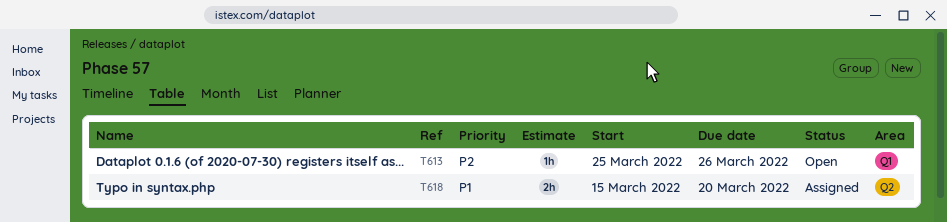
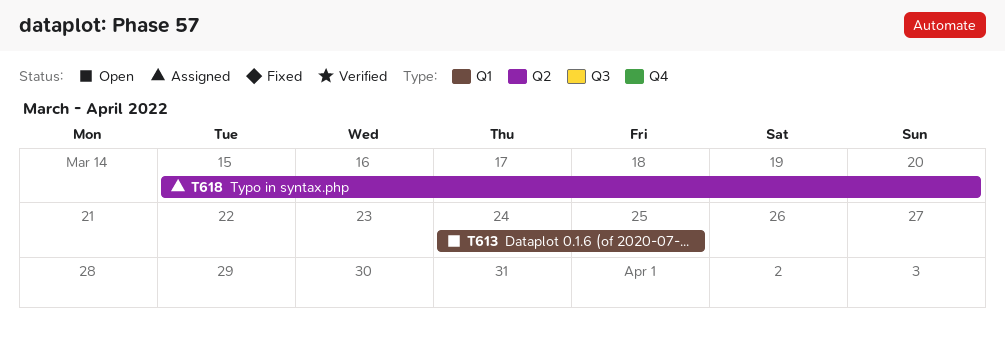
T613, start: Mar 25 -> Mar 24
T613, due: Mar 26 -> Mar 25

